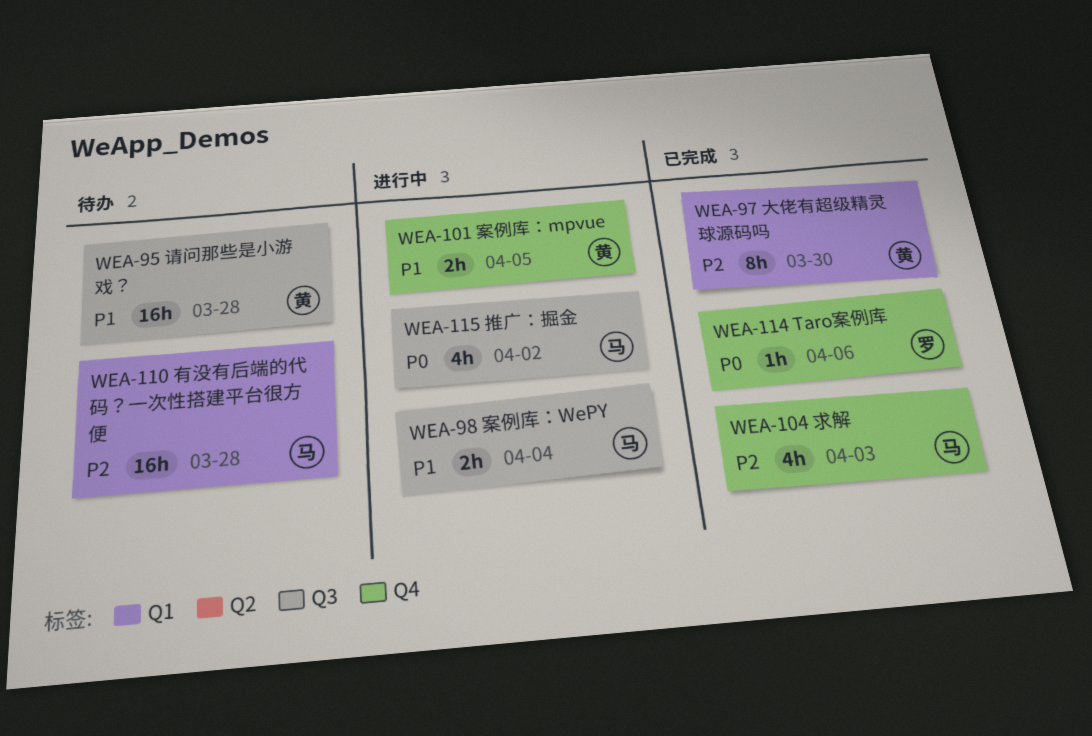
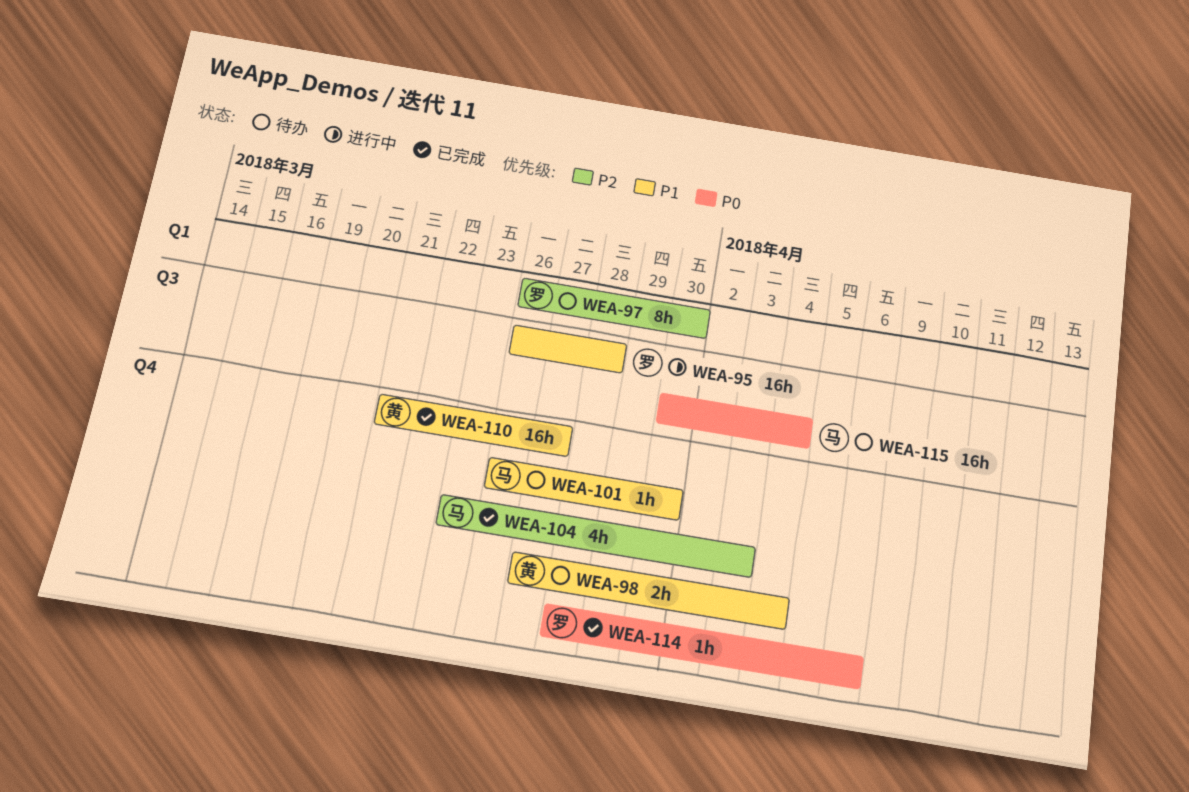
WEA-95, status: 待办 -> 进行中
WEA-95, owner: 黄 -> 罗
WEA-97, status: 已完成 -> 待办
WEA-97, owner: 黄 -> 罗
WEA-98, status: 进行中 -> 待办
WEA-98, owner: 马 -> 黄
WEA-98, label: Q3 -> Q4
WEA-101, status: 进行中 -> 待办
WEA-101, owner: 黄 -> 马
WEA-101, estimate: 2h -> 1h
WEA-101, due: Apr 5 -> Mar 30
WEA-110, status: 待办 -> 已完成
WEA-110, owner: 马 -> 黄
WEA-110, priority: P2 -> P1
WEA-110, label: Q1 -> Q4
WEA-110, due: Mar 28 -> Mar 27
WEA-115, status: 进行中 -> 待办
WEA-115, estimate: 4h -> 16h
WEA-115, due: Apr 2 -> Apr 4

